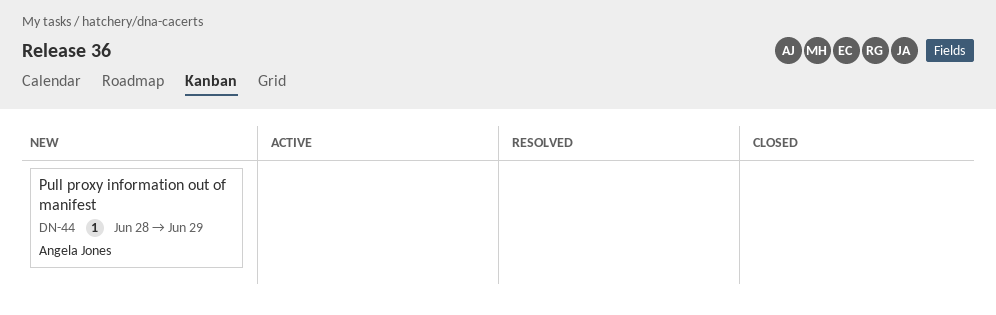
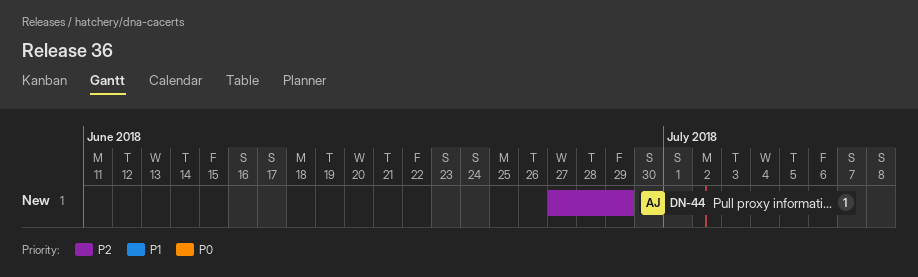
DN-44, start: Jun 28 -> Jun 27

